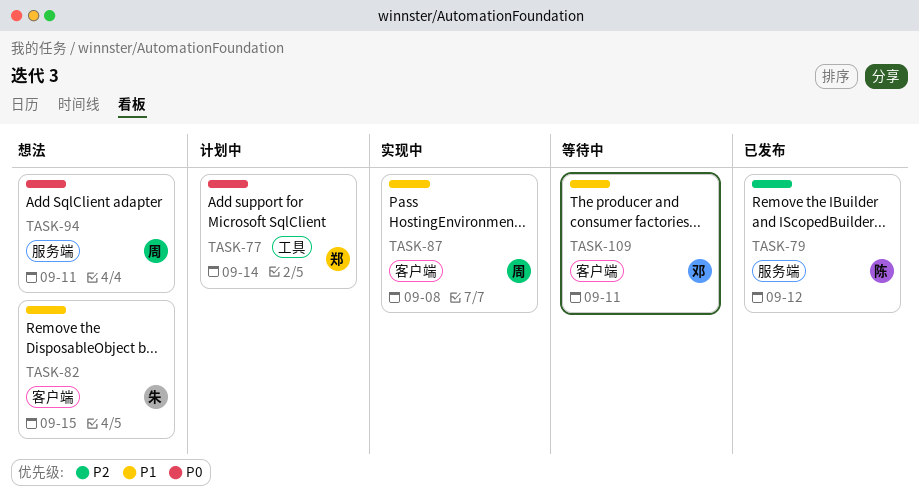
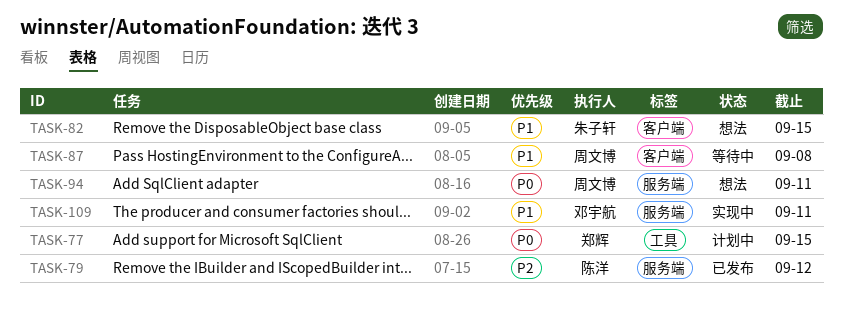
TASK-77, due: Sep 14 -> Sep 15
TASK-87, status: 实现中 -> 等待中
TASK-109, status: 等待中 -> 实现中
TASK-109, label: 客户端 -> 服务端

